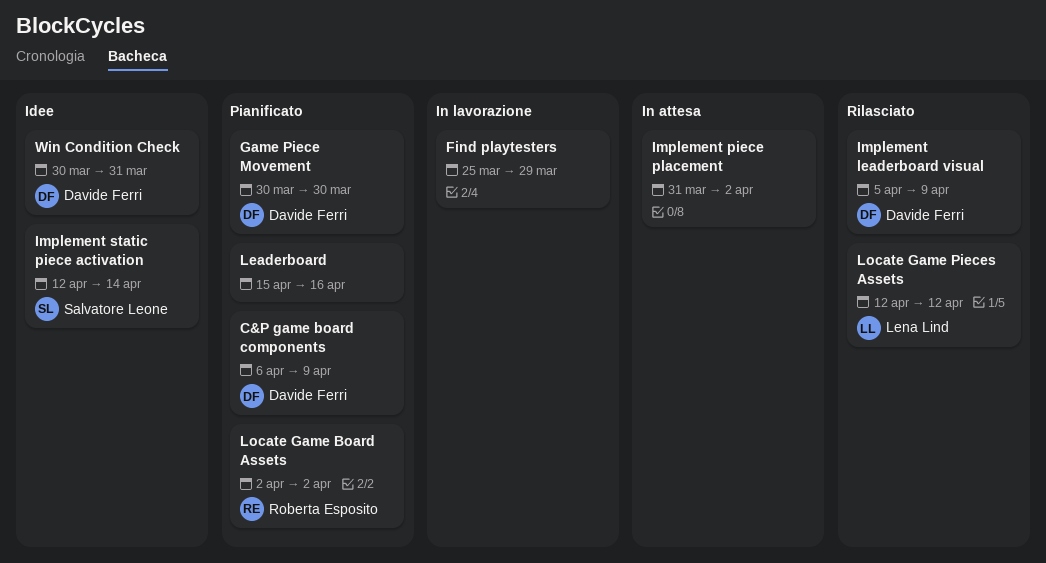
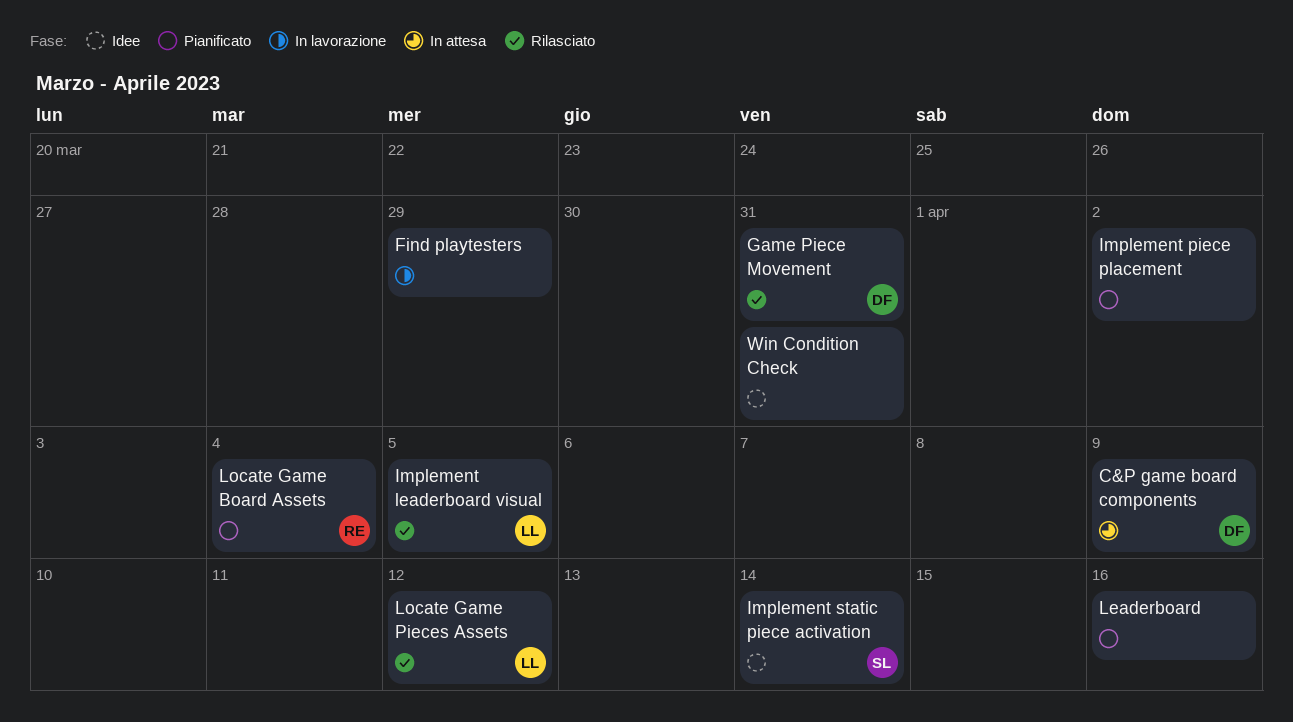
C&P game board components, status: Pianificato -> In attesa
Game Piece Movement, status: Pianificato -> Rilasciato
Game Piece Movement, due: Mar 30 -> Mar 31
Implement leaderboard visual, owner: Davide Ferri -> Lena Lind
Implement leaderboard visual, due: Apr 9 -> Apr 5
Implement piece placement, status: In attesa -> Pianificato
Locate Game Board Assets, due: Apr 2 -> Apr 4
Win Condition Check, owner: Davide Ferri -> none

